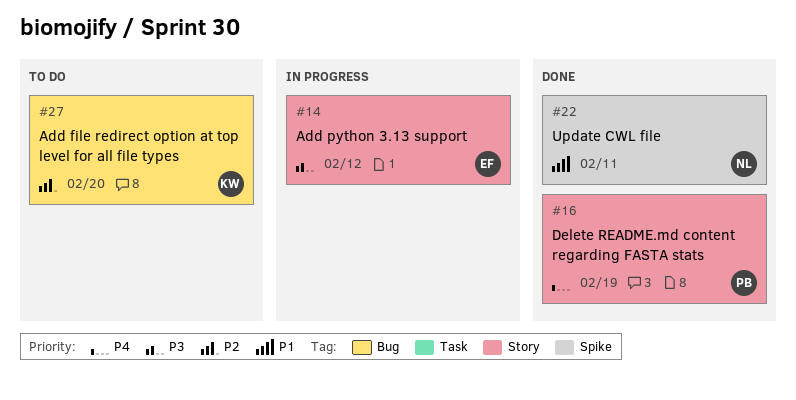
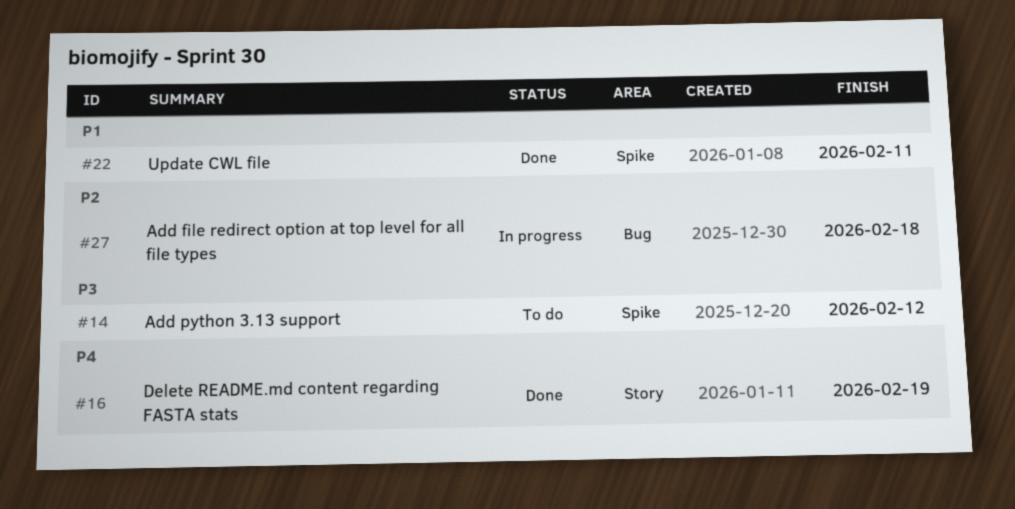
#14, status: In progress -> To do
#14, label: Story -> Spike
#27, status: To do -> In progress
#27, due: Feb 20 -> Feb 18

